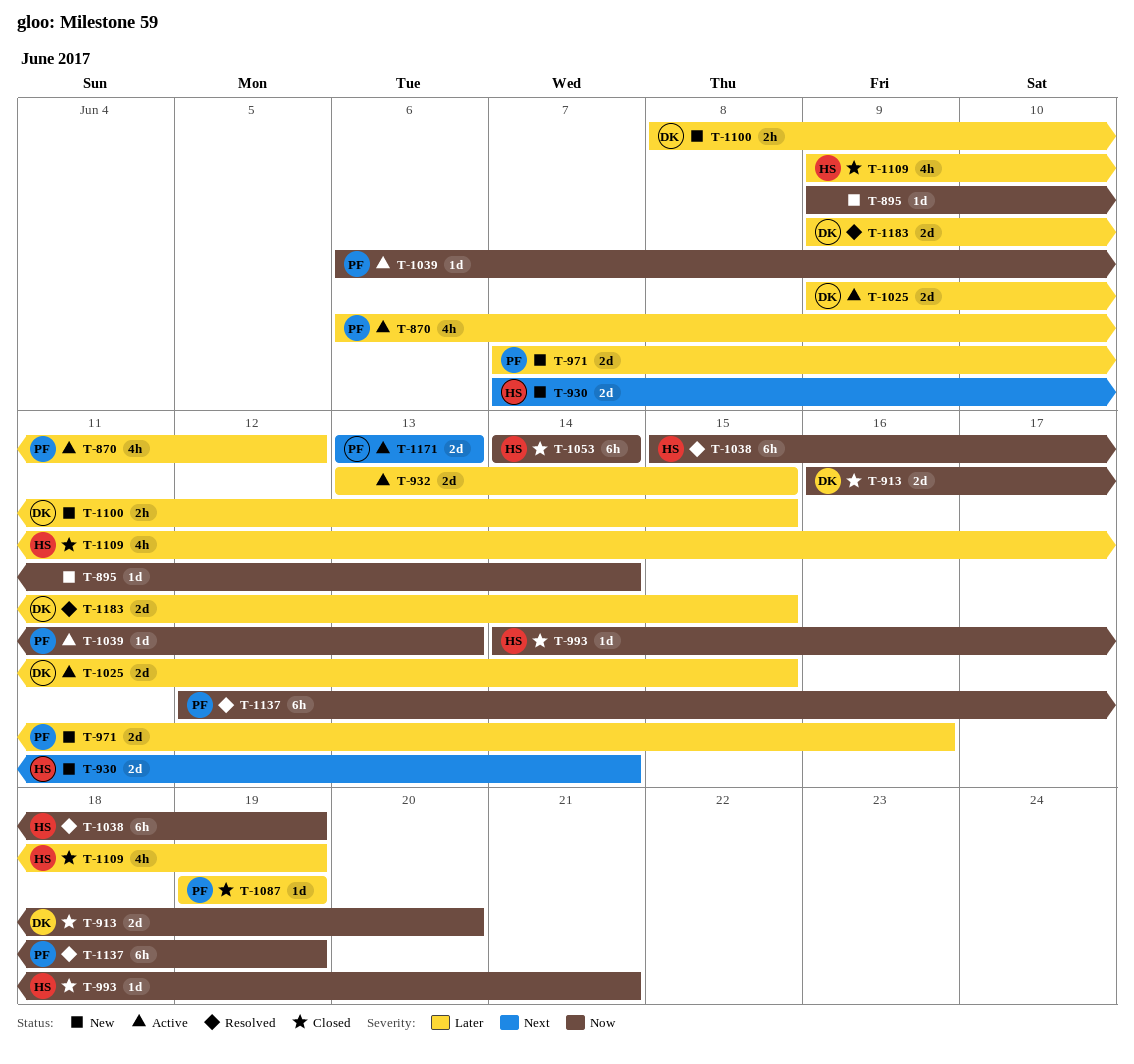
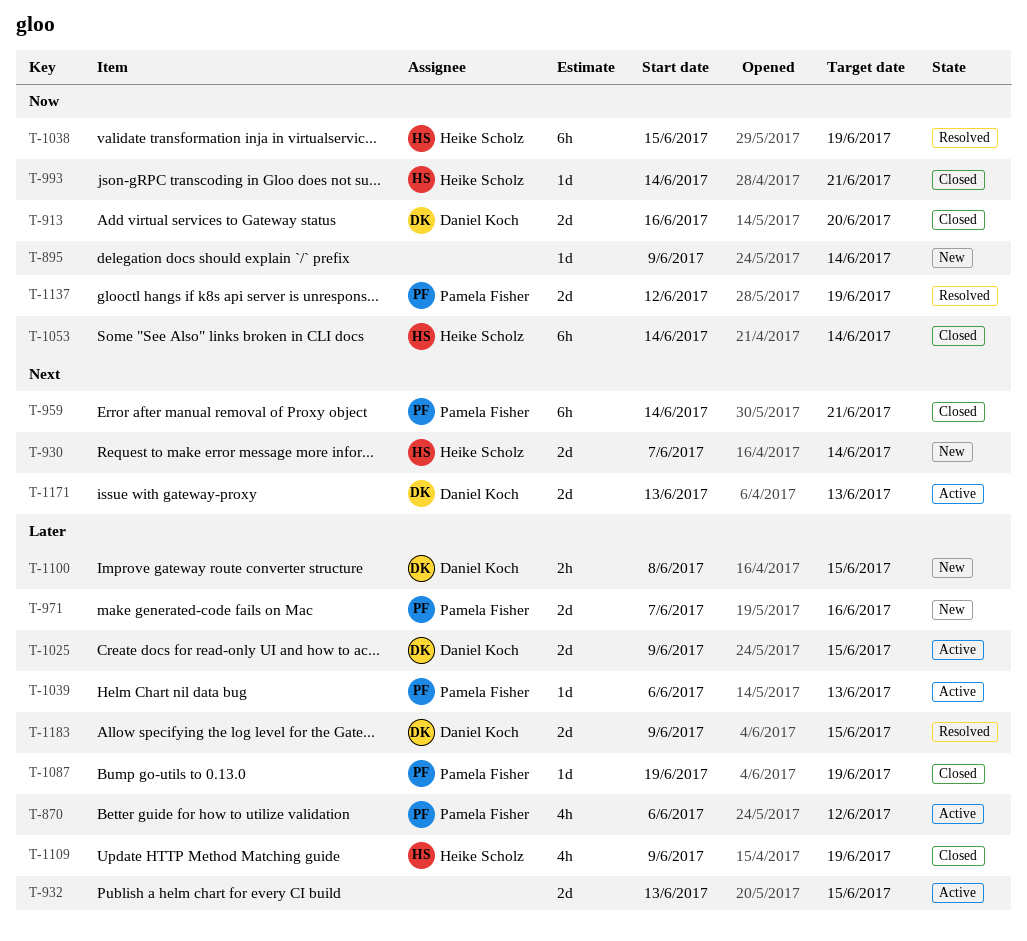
T-959: none -> present
T-1039, priority: Now -> Later
T-1137, estimate: 6h -> 2d
T-1171, owner: Pamela Fisher -> Daniel Koch

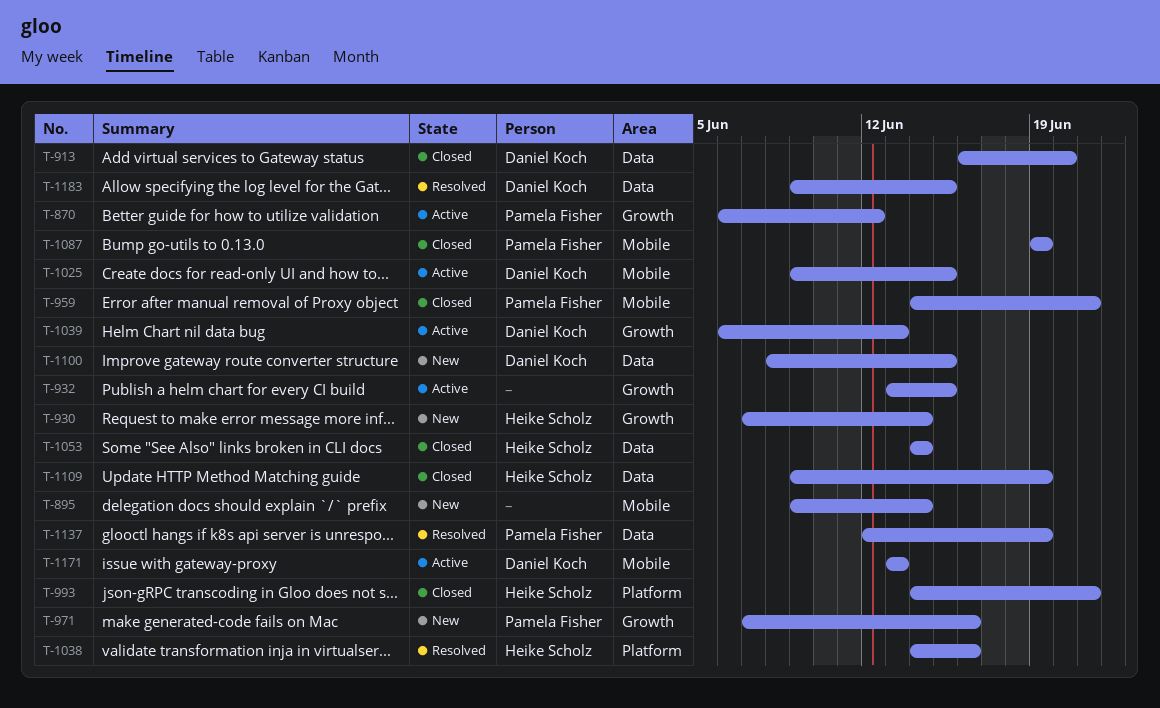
T-1038, start: Jun 15 -> Jun 14
T-1038, due: Jun 19 -> Jun 16
T-1039, owner: Pamela Fisher -> Daniel Koch

